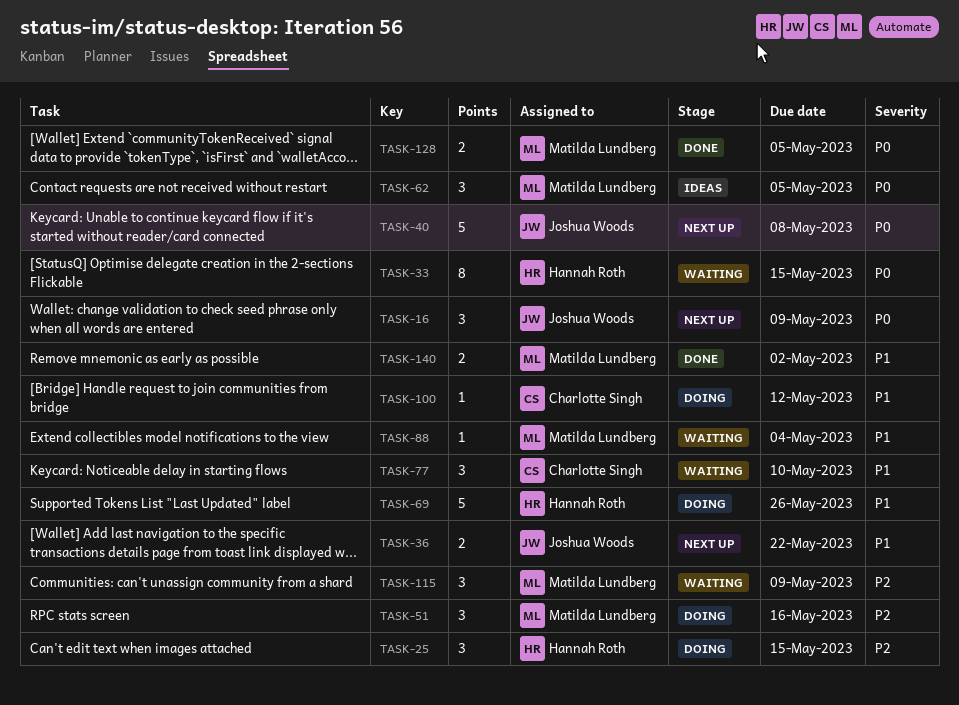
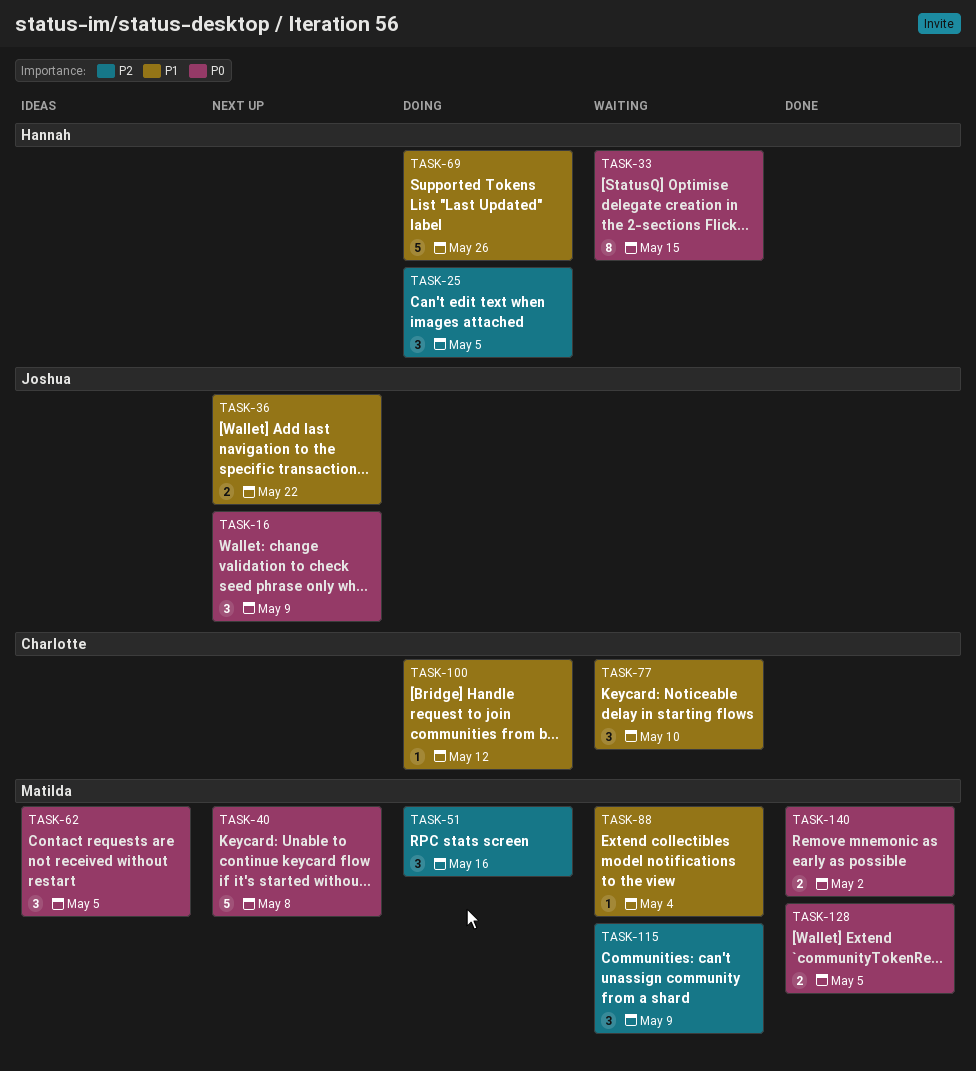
TASK-25, due: May 15 -> May 5
TASK-40, owner: Joshua Woods -> Matilda Lundberg
TASK-140, priority: P1 -> P0

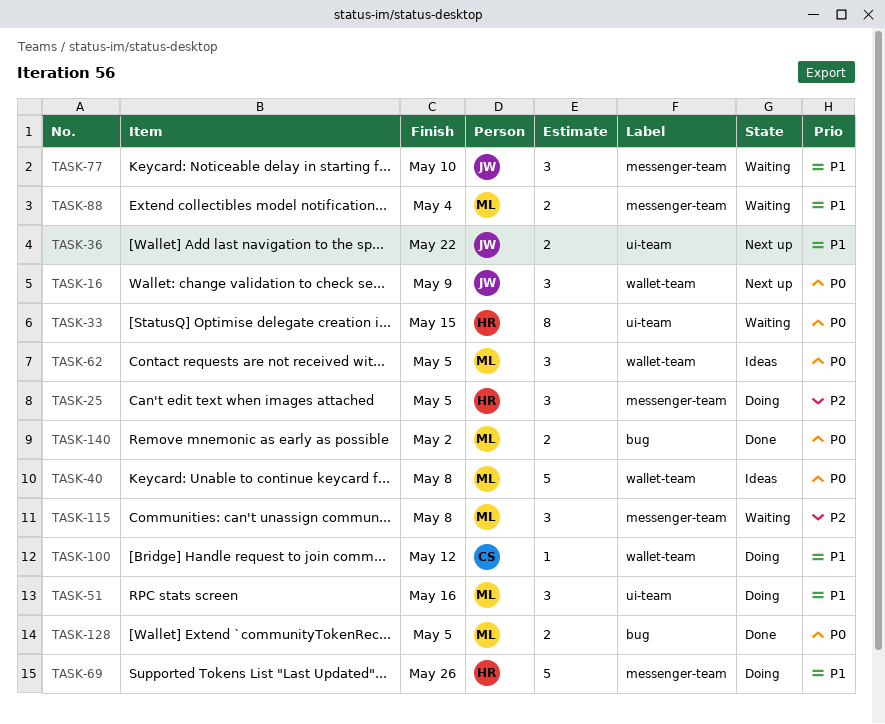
TASK-40, status: Next up -> Ideas
TASK-51, priority: P2 -> P1
TASK-77, owner: Charlotte -> Joshua
TASK-88, estimate: 1 -> 2
TASK-115, due: May 9 -> May 8

